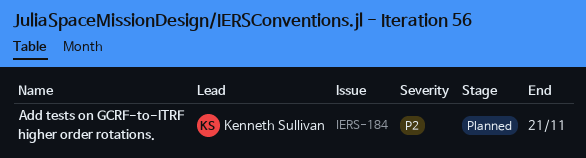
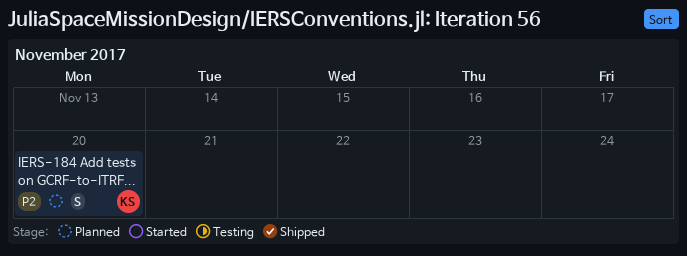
IERS-184, due: Nov 21 -> Nov 20

